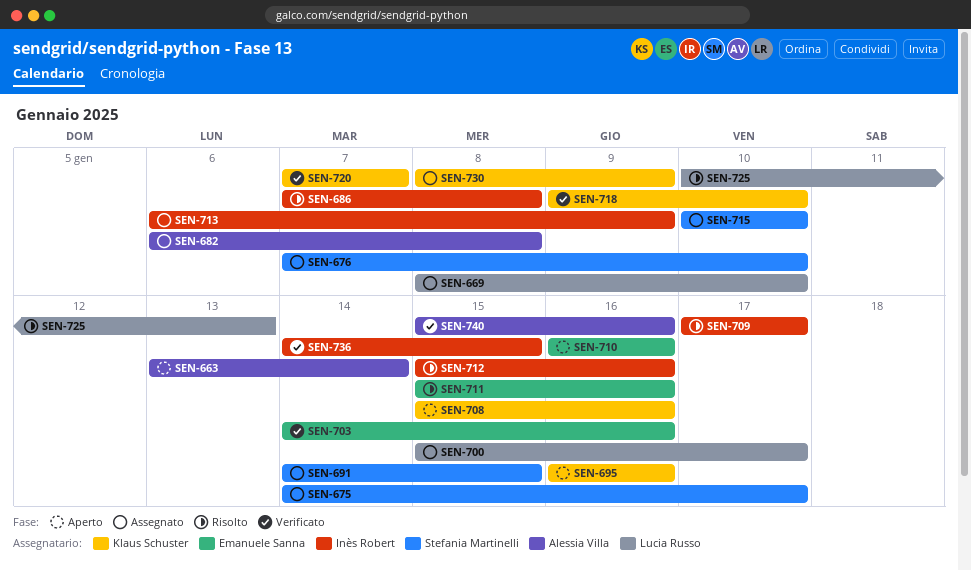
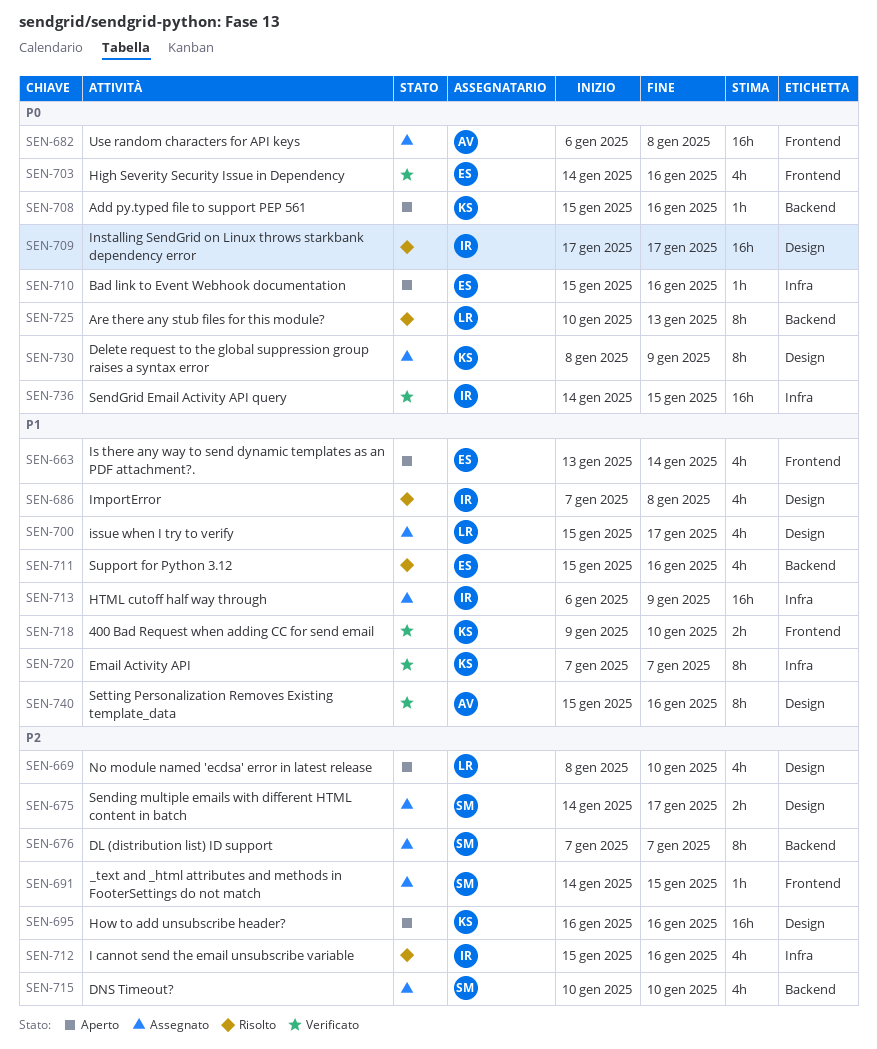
SEN-663, owner: Alessia Villa -> Emanuele Sanna
SEN-669, status: Assegnato -> Aperto
SEN-676, due: Jan 10 -> Jan 7
SEN-710, start: Jan 16 -> Jan 15

